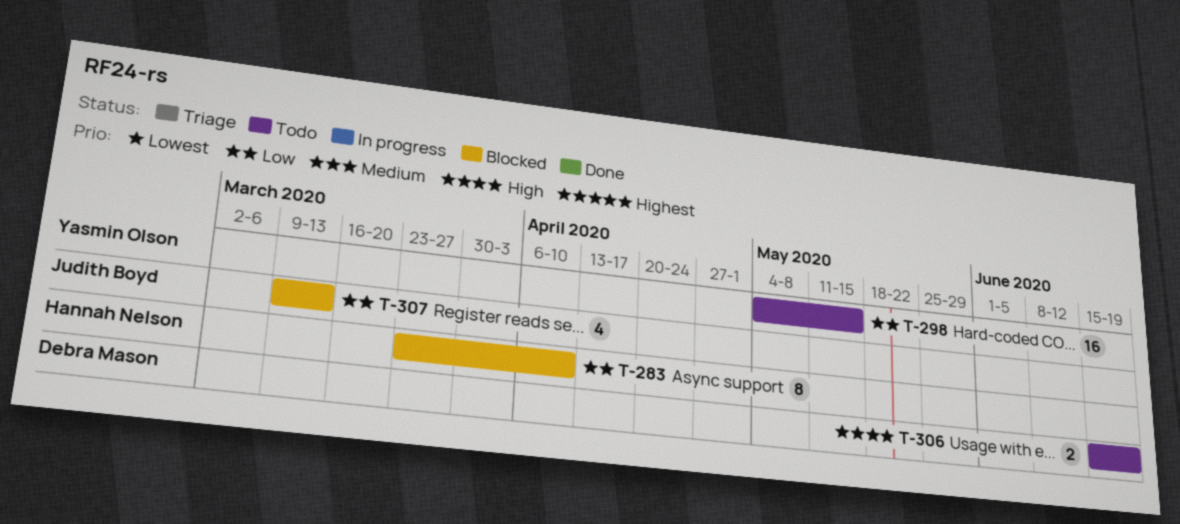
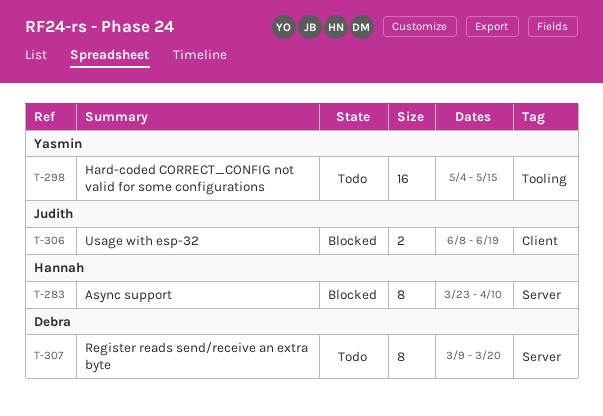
T-306, status: Todo -> Blocked
T-306, owner: Debra Mason -> Judith Boyd
T-306, start: Jun 15 -> Jun 8
T-307, status: Blocked -> Todo
T-307, owner: Judith Boyd -> Debra Mason
T-307, estimate: 4 -> 8
T-307, due: Mar 13 -> Mar 20

